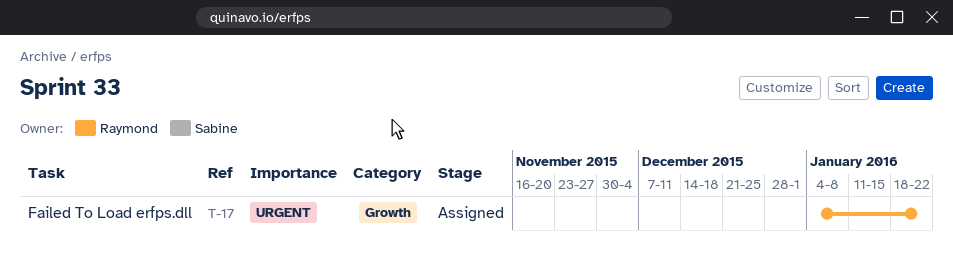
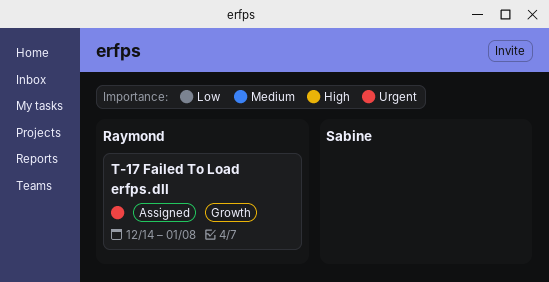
T-17, start: Jan 4 -> Dec 14
T-17, due: Jan 22 -> Jan 8

